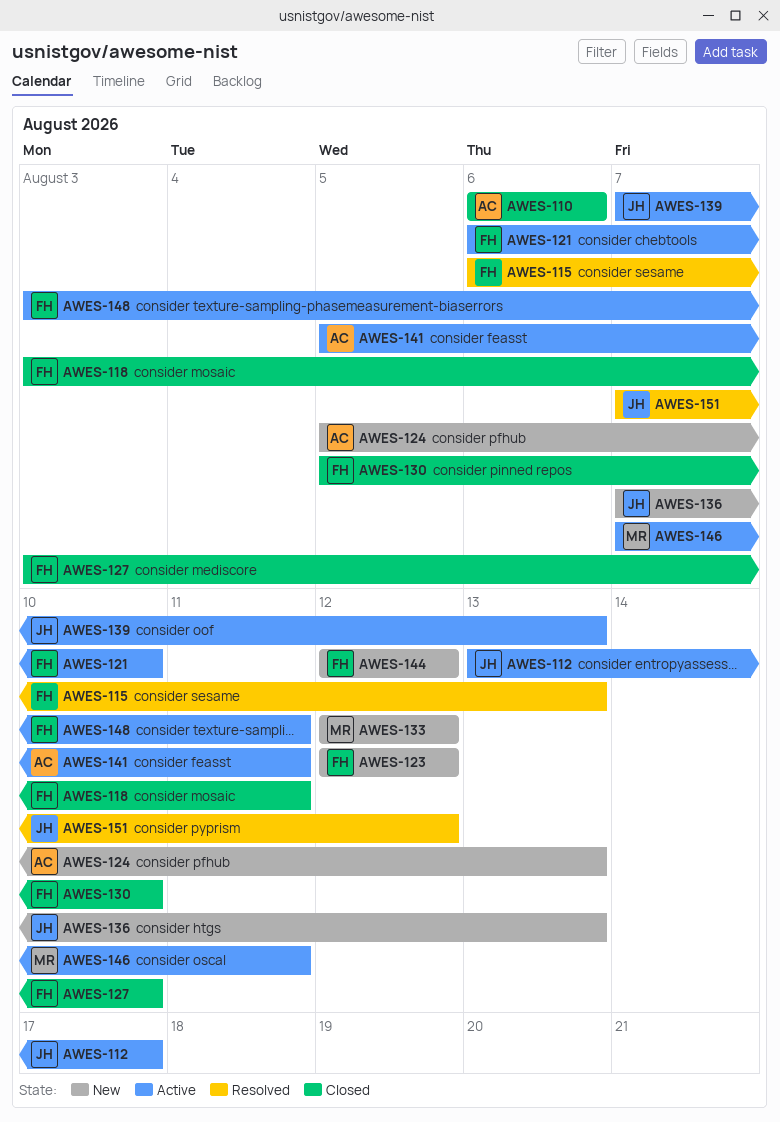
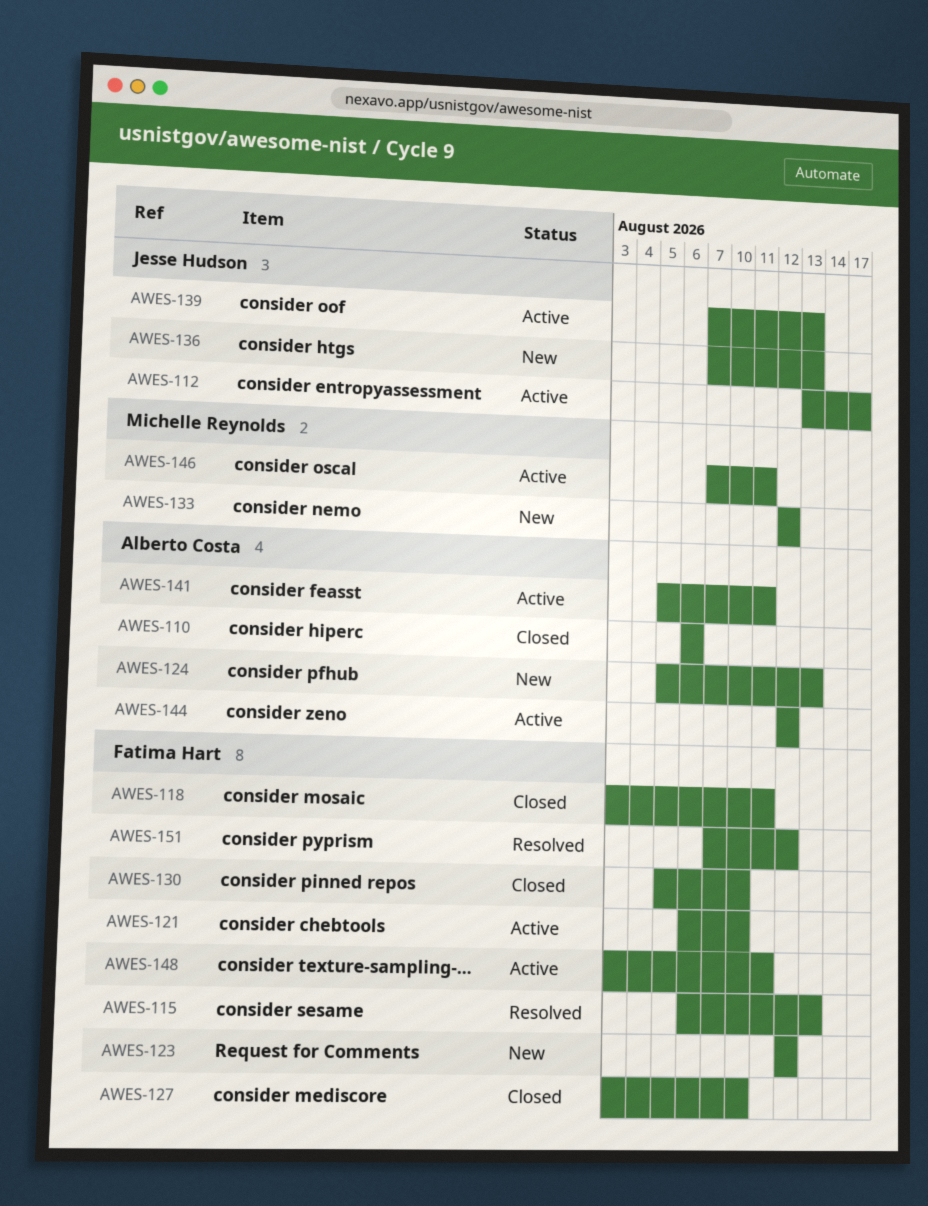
AWES-144, status: New -> Active
AWES-144, owner: Fatima Hart -> Alberto Costa
AWES-151, owner: Jesse Hudson -> Fatima Hart

